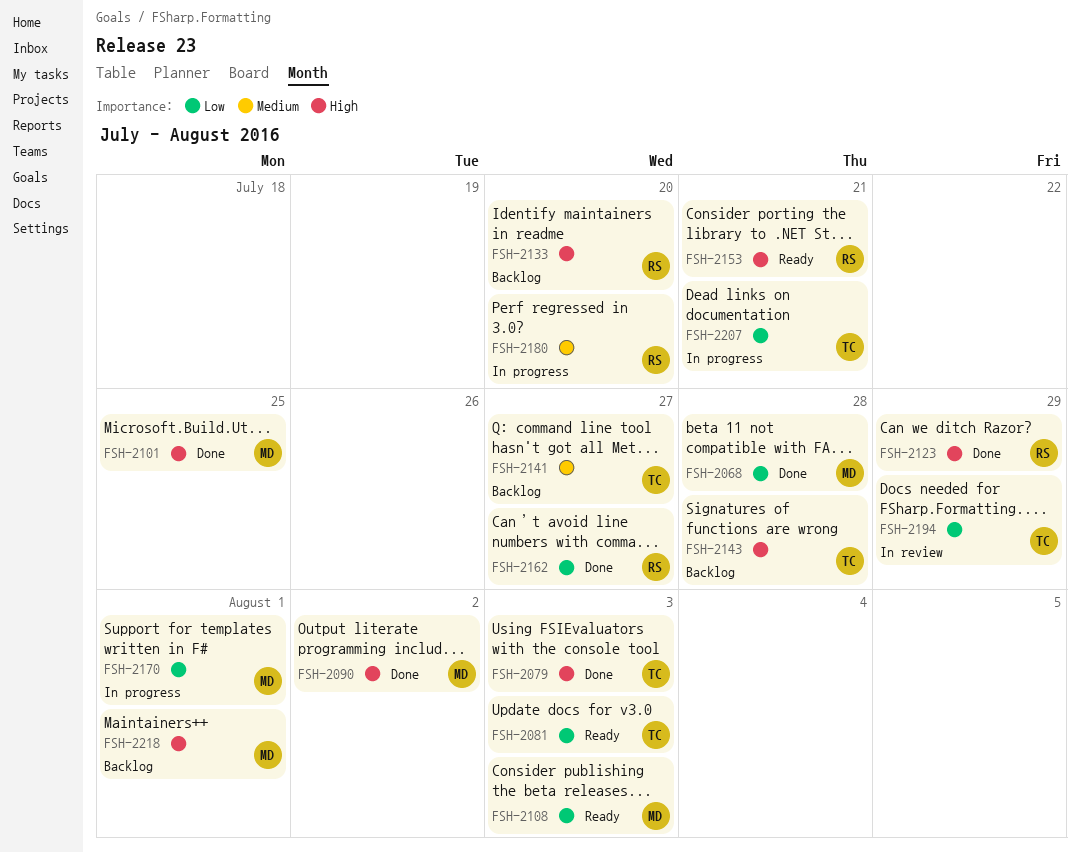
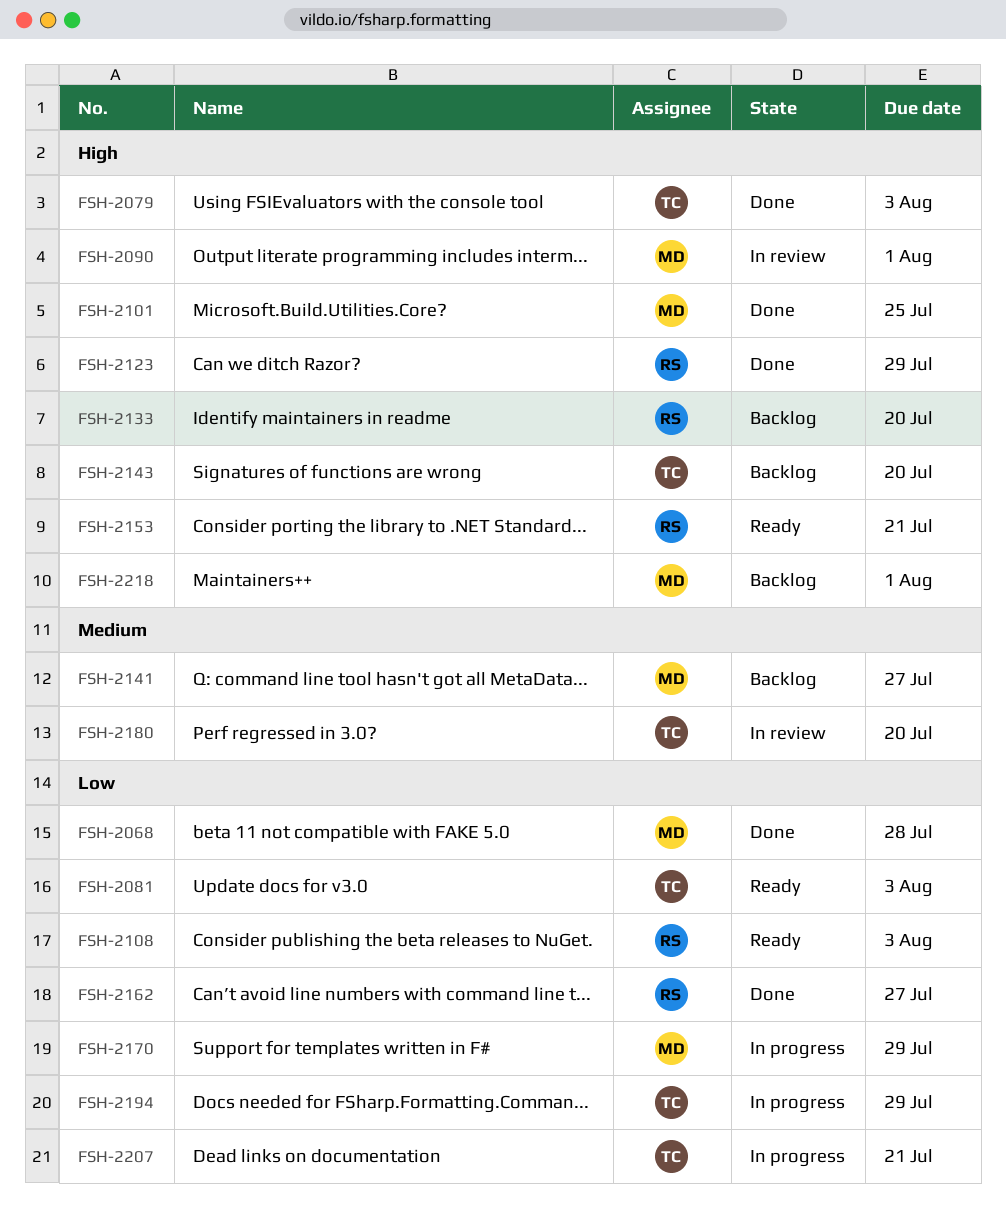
FSH-2090, status: Done -> In review
FSH-2090, due: Aug 2 -> Aug 1
FSH-2108, owner: MD -> RS
FSH-2141, owner: TC -> MD
FSH-2143, due: Jul 28 -> Jul 20
FSH-2170, due: Aug 1 -> Jul 29
FSH-2180, status: In progress -> In review
FSH-2180, owner: RS -> TC
FSH-2194, status: In review -> In progress

